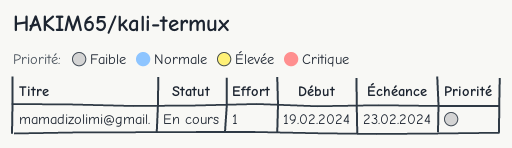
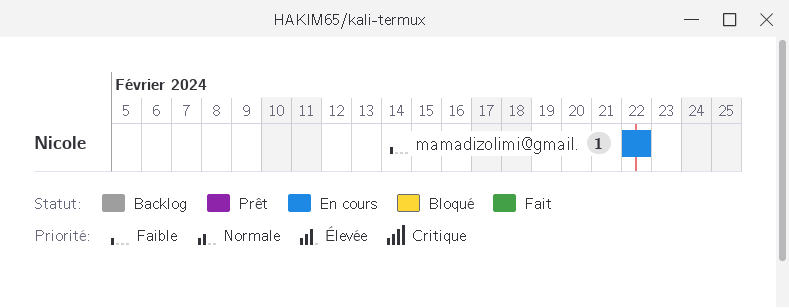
mamadizolimi@gmail., start: Feb 19 -> Feb 22
mamadizolimi@gmail., due: Feb 23 -> Feb 22

